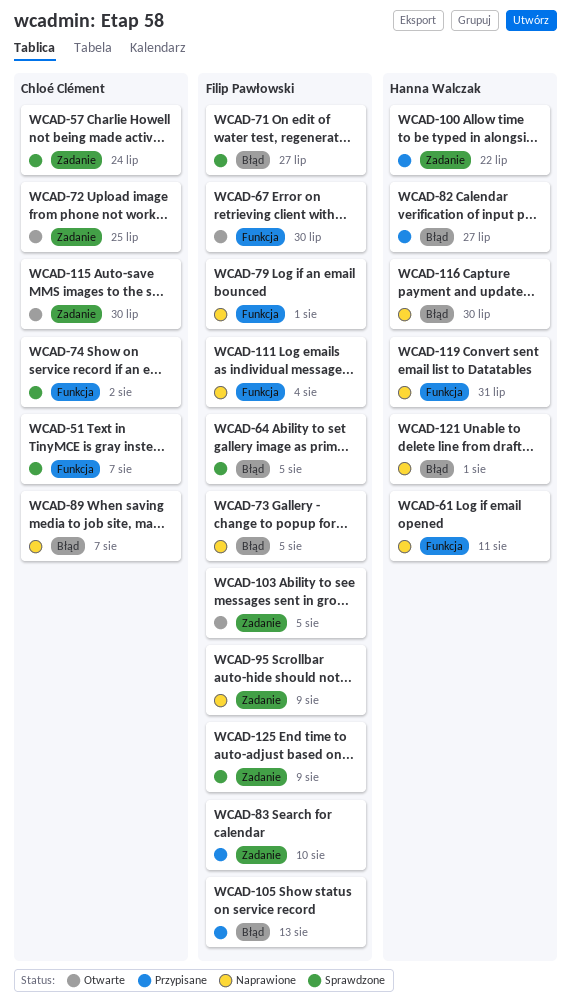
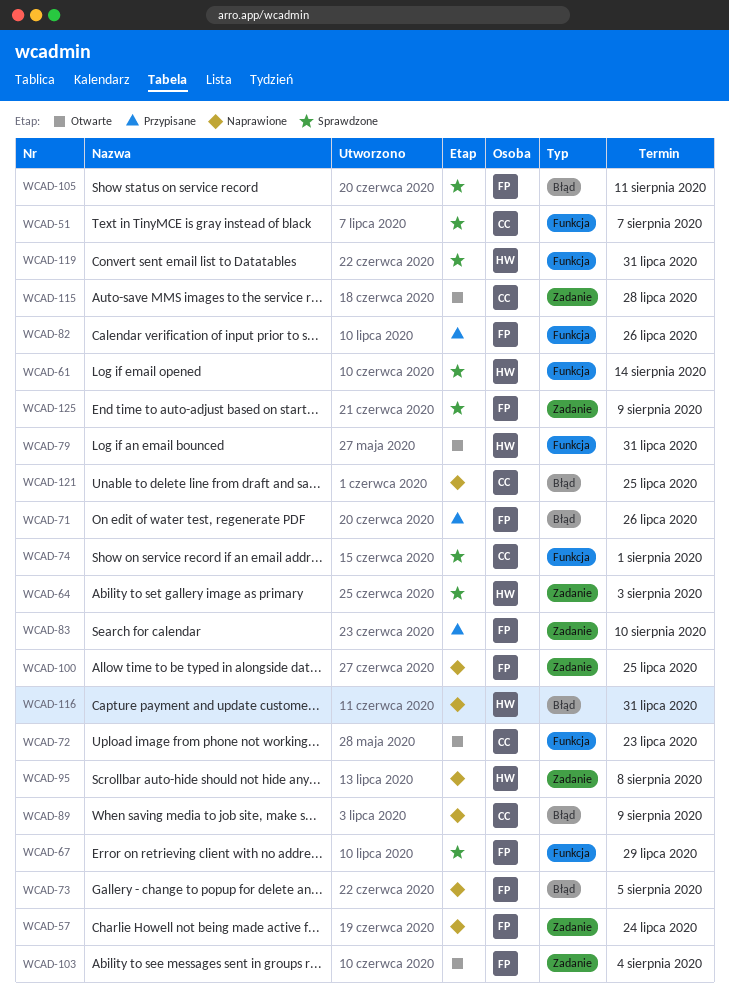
WCAD-57, status: Sprawdzone -> Naprawione
WCAD-57, owner: Chloé Clément -> Filip Pawłowski
WCAD-61, status: Naprawione -> Sprawdzone
WCAD-61, due: Aug 11 -> Aug 14
WCAD-64, owner: Filip Pawłowski -> Hanna Walczak
WCAD-64, label: Błąd -> Zadanie
WCAD-64, due: Aug 5 -> Aug 3
WCAD-67, status: Otwarte -> Sprawdzone
WCAD-67, due: Jul 30 -> Jul 29
WCAD-71, status: Sprawdzone -> Przypisane
WCAD-71, due: Jul 27 -> Jul 26
WCAD-72, label: Zadanie -> Funkcja
WCAD-72, due: Jul 25 -> Jul 23
WCAD-74, due: Aug 2 -> Aug 1
WCAD-79, status: Naprawione -> Otwarte
WCAD-79, owner: Filip Pawłowski -> Hanna Walczak
WCAD-79, due: Aug 1 -> Jul 31
WCAD-82, owner: Hanna Walczak -> Filip Pawłowski
WCAD-82, label: Błąd -> Funkcja
WCAD-82, due: Jul 27 -> Jul 26
WCAD-89, due: Aug 7 -> Aug 9
WCAD-95, owner: Filip Pawłowski -> Hanna Walczak
WCAD-95, due: Aug 9 -> Aug 8
WCAD-100, status: Przypisane -> Naprawione
WCAD-100, owner: Hanna Walczak -> Filip Pawłowski
WCAD-100, due: Jul 22 -> Jul 25
WCAD-103, due: Aug 5 -> Aug 4
WCAD-105, status: Przypisane -> Sprawdzone
WCAD-105, due: Aug 13 -> Aug 11
WCAD-111: present -> none
WCAD-115, due: Jul 30 -> Jul 28
WCAD-116, due: Jul 30 -> Jul 31
WCAD-119, status: Naprawione -> Sprawdzone
WCAD-121, owner: Hanna Walczak -> Chloé Clément
WCAD-121, due: Aug 1 -> Jul 25

